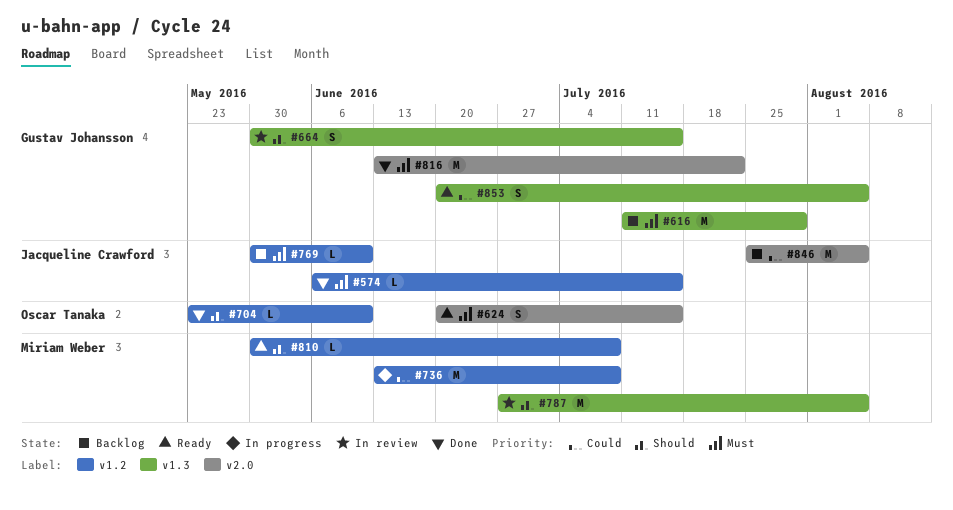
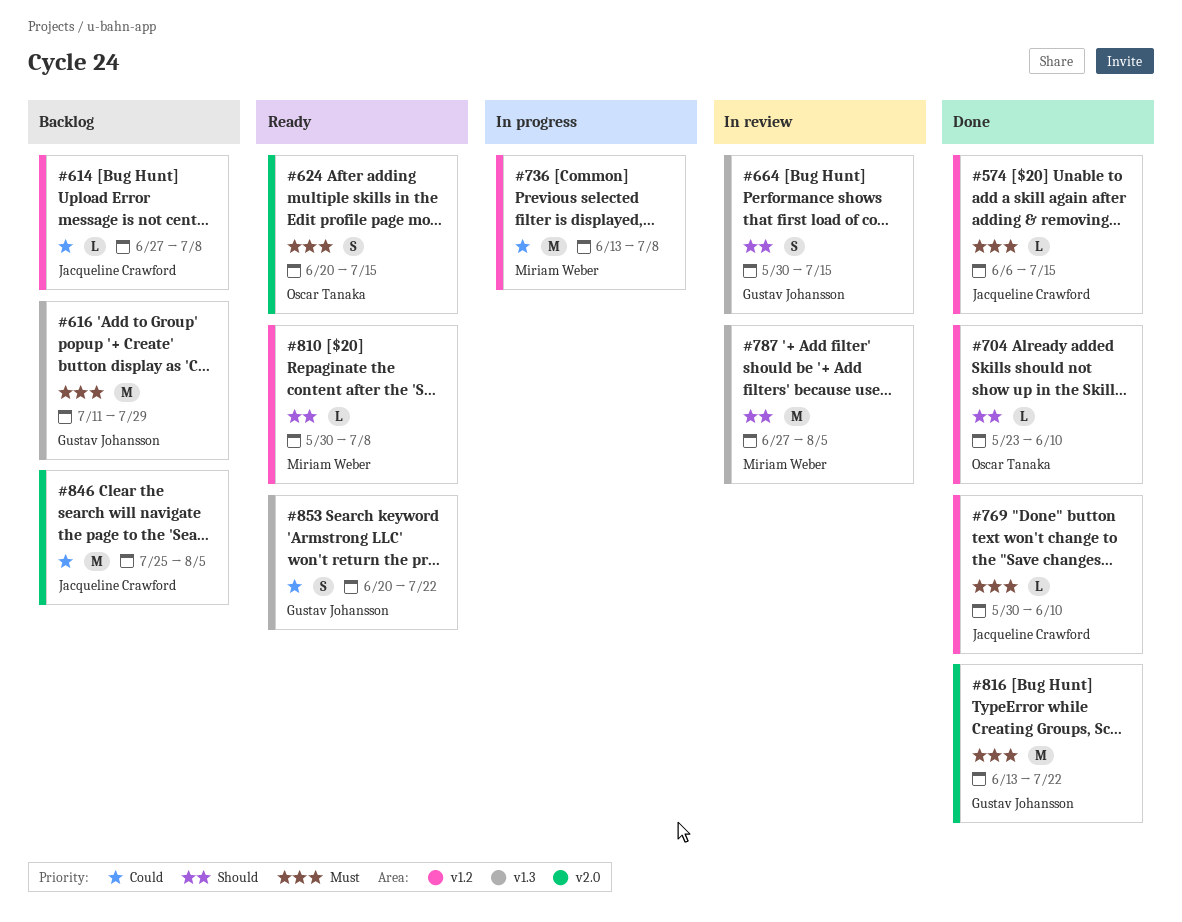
#614: none -> present
#769, status: Backlog -> Done
#853, due: Aug 5 -> Jul 22

